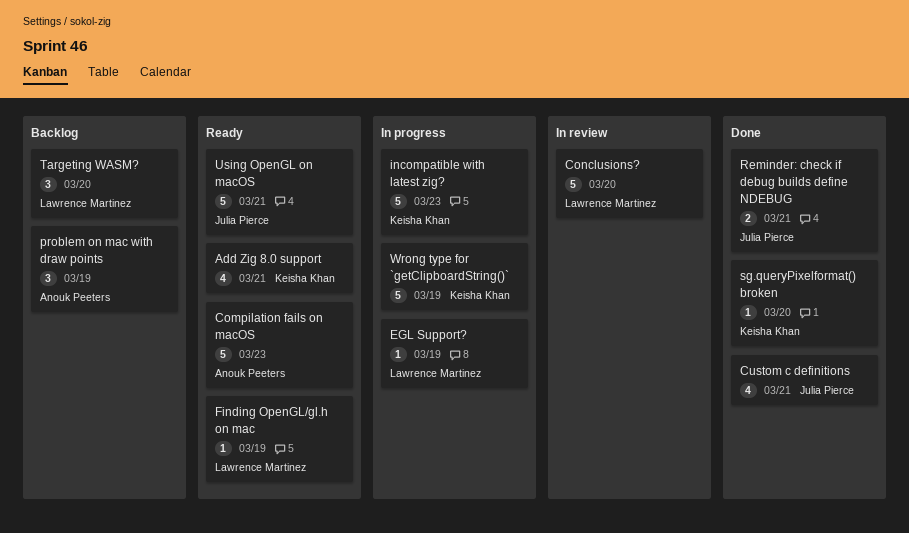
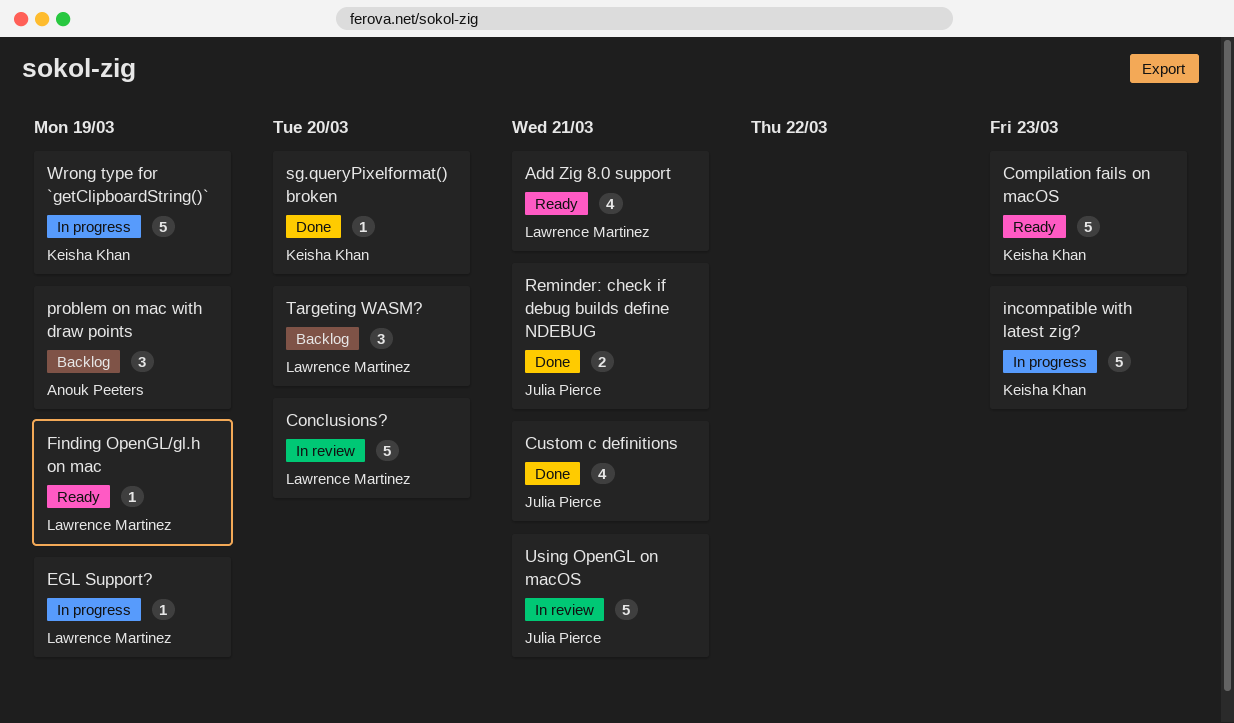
Add Zig 8.0 support, owner: Keisha Khan -> Lawrence Martinez
Compilation fails on macOS, owner: Anouk Peeters -> Keisha Khan
Using OpenGL on macOS, status: Ready -> In review

